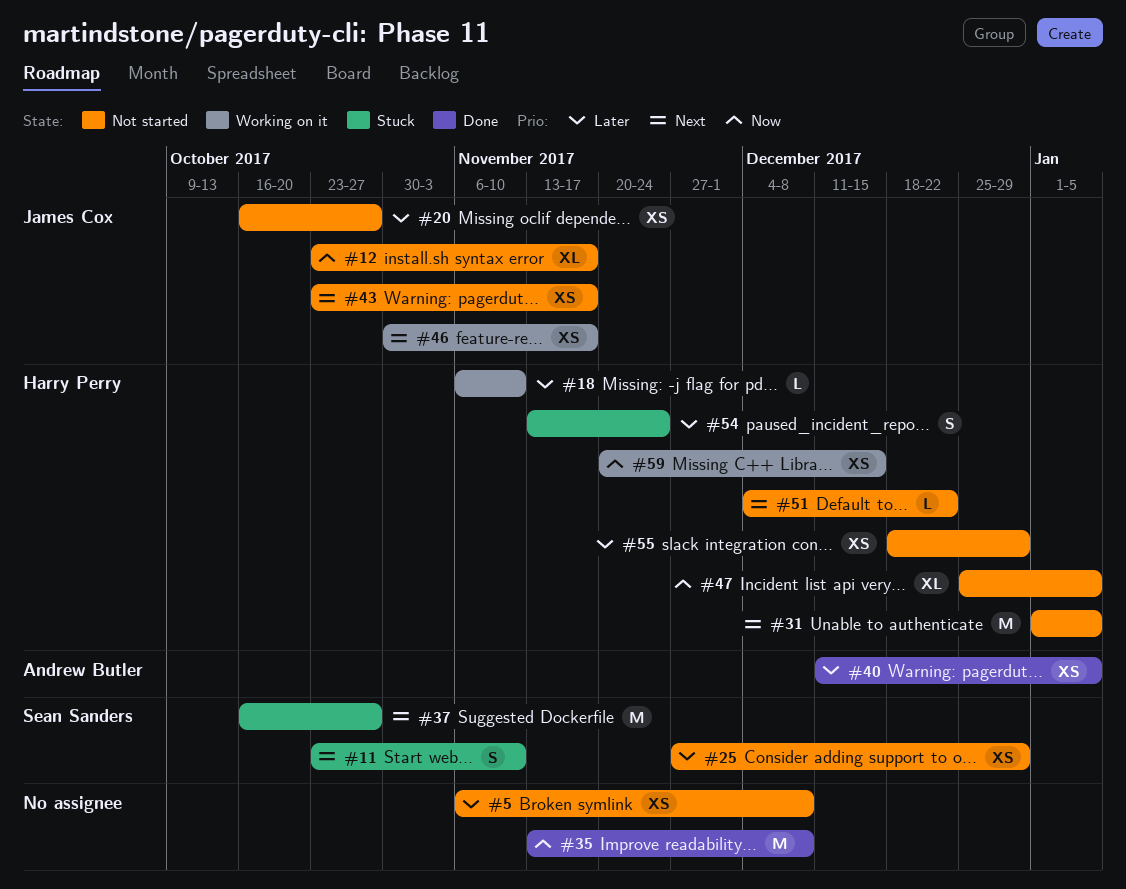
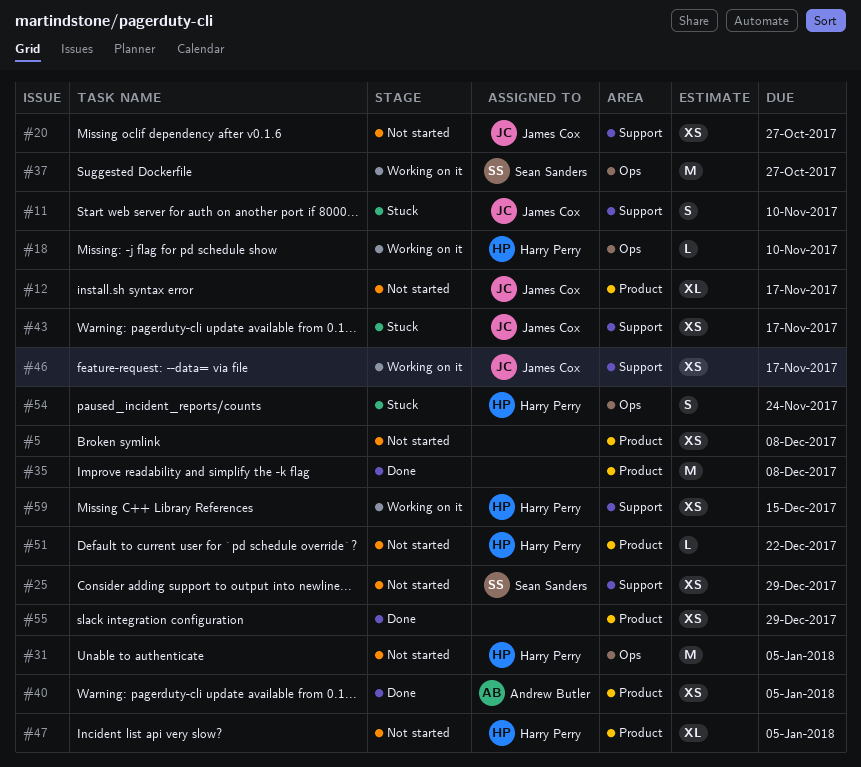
#11, owner: Sean Sanders -> James Cox
#37, status: Stuck -> Working on it
#43, status: Not started -> Stuck
#55, status: Not started -> Done
#55, owner: Harry Perry -> none

